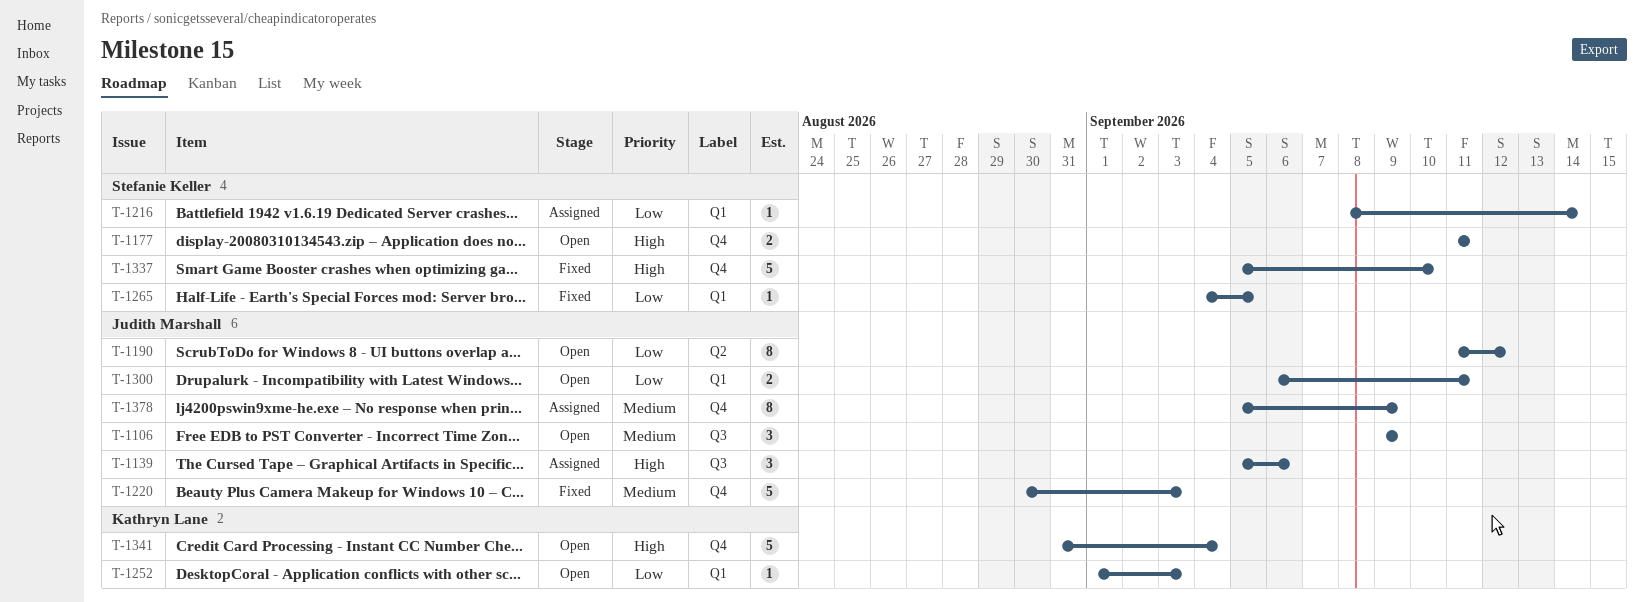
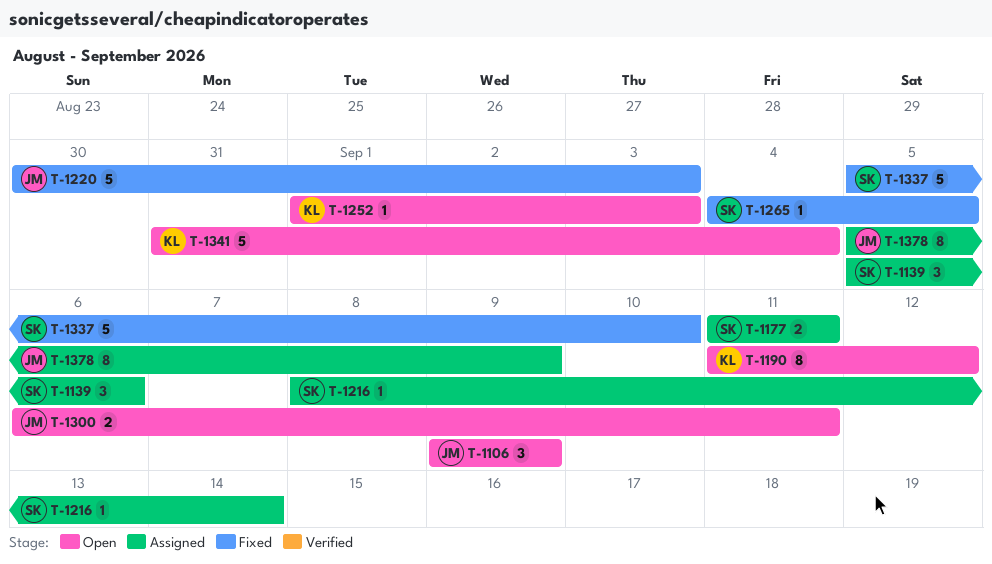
T-1139, owner: Judith Marshall -> Stefanie Keller
T-1177, status: Open -> Assigned
T-1190, owner: Judith Marshall -> Kathryn Lane

